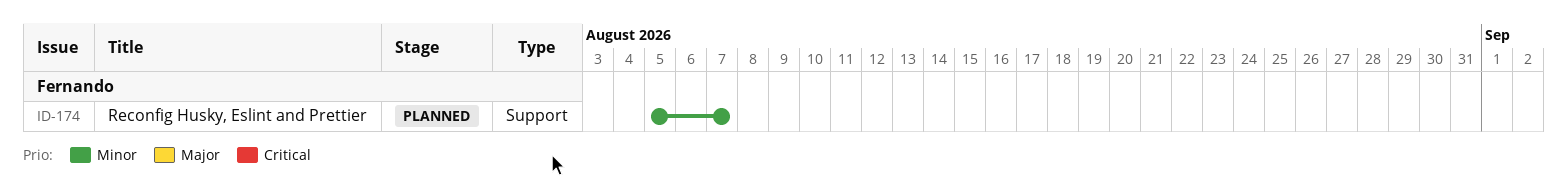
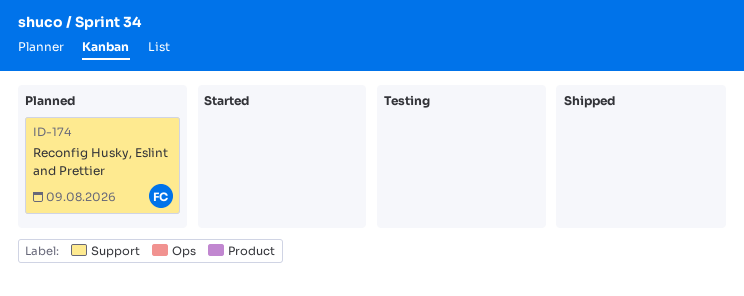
ID-174, due: Aug 7 -> Aug 9

